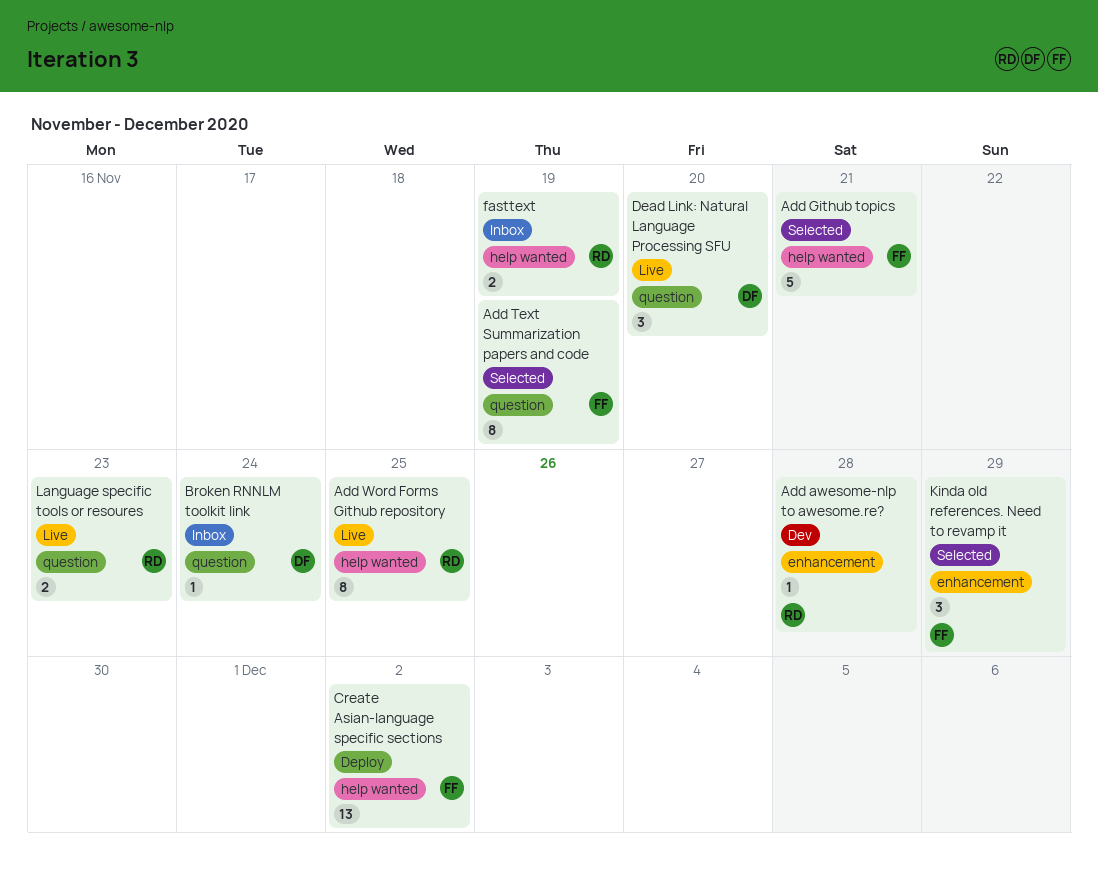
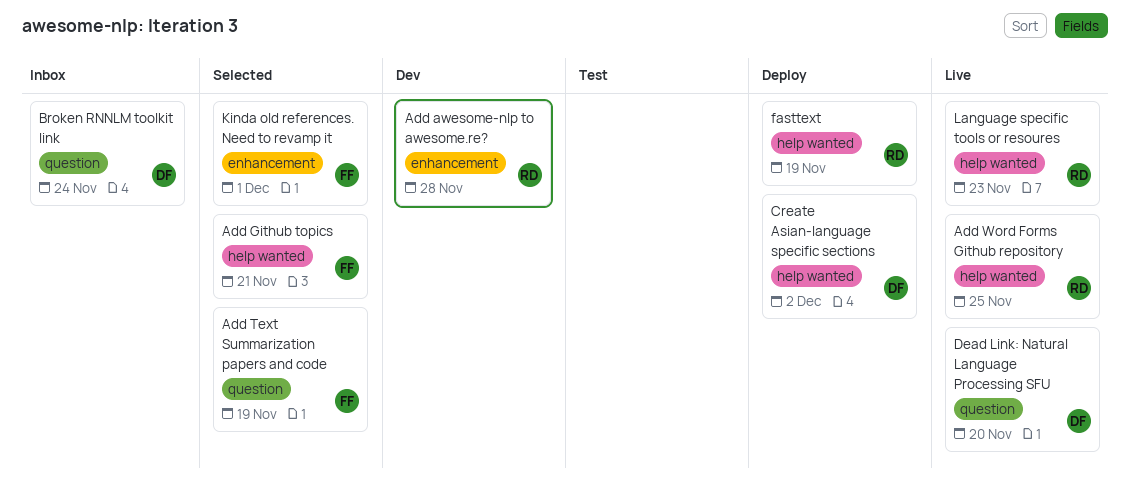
Create Asian-language specific sections, owner: FF -> DF
fasttext, status: Inbox -> Deploy
Kinda old references. Need to revamp it, due: Nov 29 -> Dec 1
Language specific tools or resoures, label: question -> help wanted

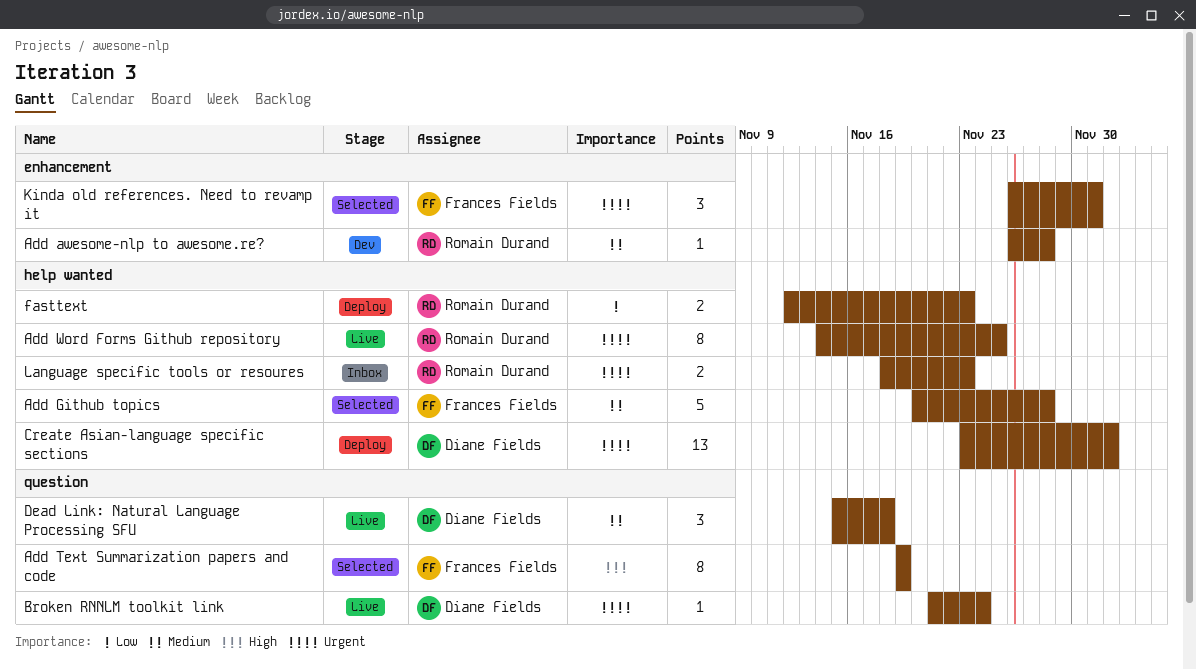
Add Github topics, due: Nov 21 -> Nov 28
Broken RNNLM toolkit link, status: Inbox -> Live
Dead Link: Natural Language Processing SFU, due: Nov 20 -> Nov 18
fasttext, due: Nov 19 -> Nov 23
Language specific tools or resoures, status: Live -> Inbox

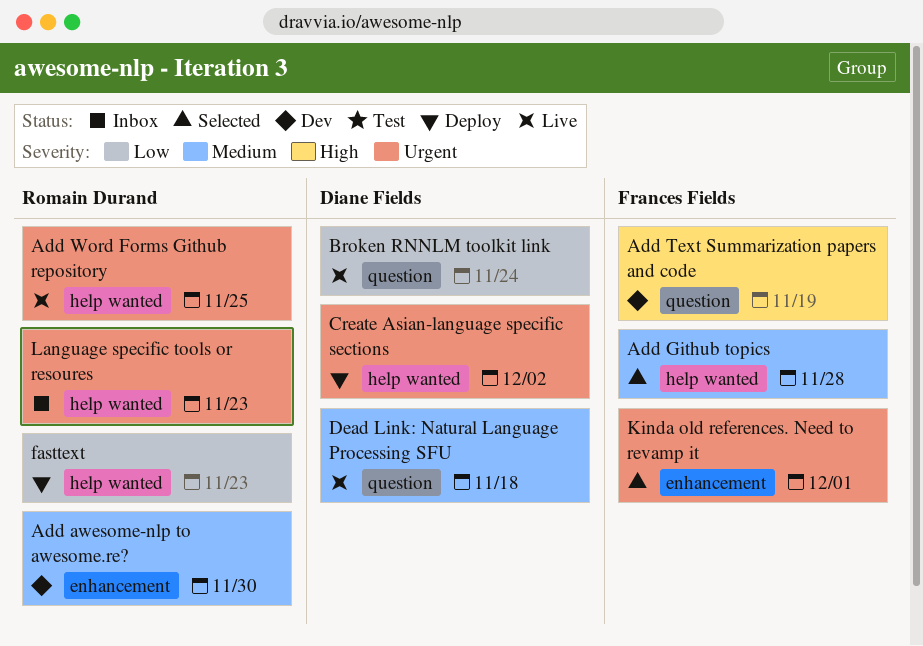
Add awesome-nlp to awesome.re?, due: Nov 28 -> Nov 30
Add Text Summarization papers and code, status: Selected -> Dev
Broken RNNLM toolkit link, priority: Urgent -> Low

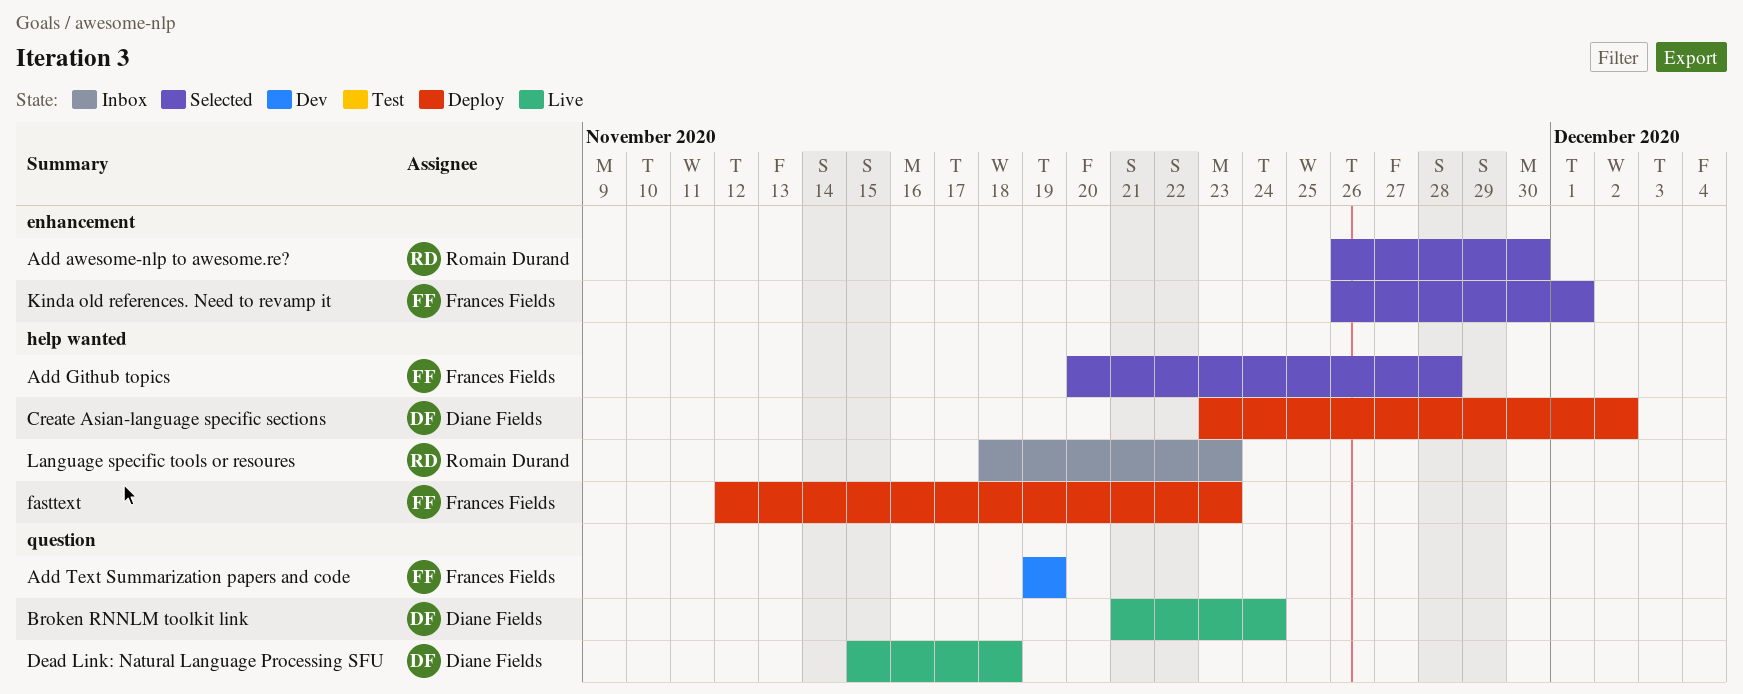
Add awesome-nlp to awesome.re?, status: Dev -> Selected
Add Word Forms Github repository: present -> none
fasttext, owner: Romain Durand -> Frances Fields

